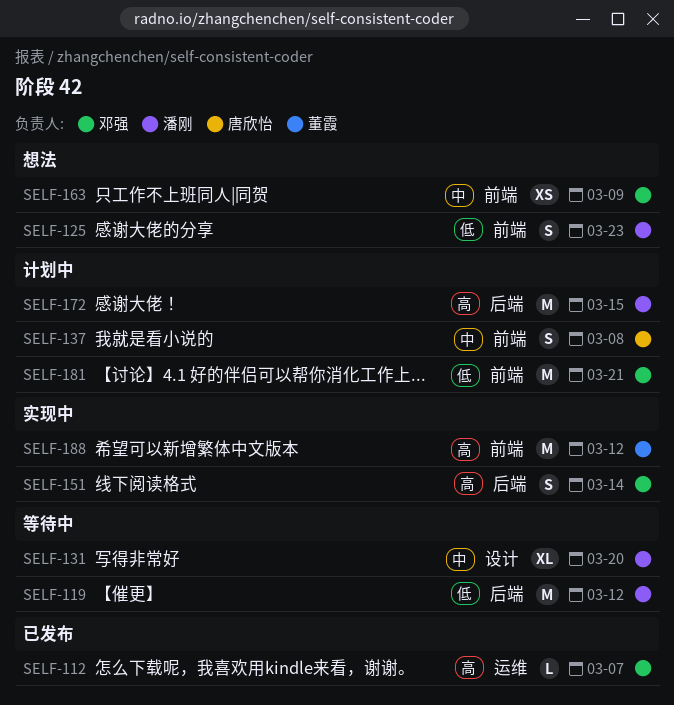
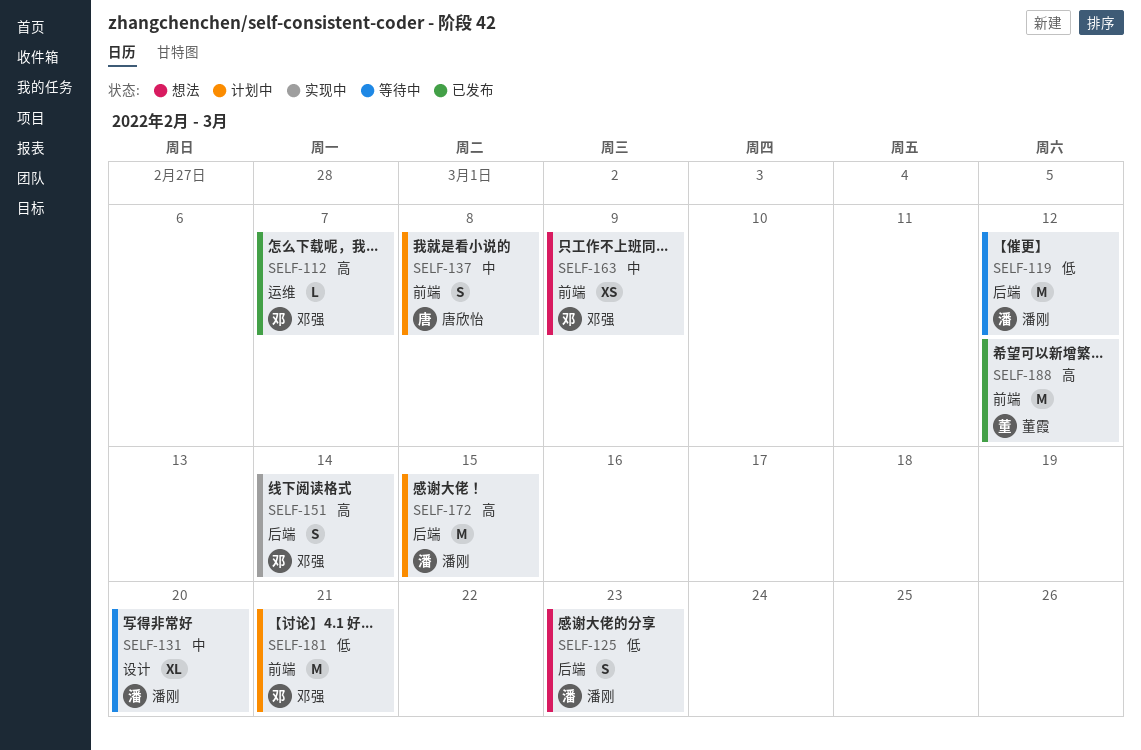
SELF-125, label: 前端 -> 后端
SELF-188, status: 实现中 -> 已发布

